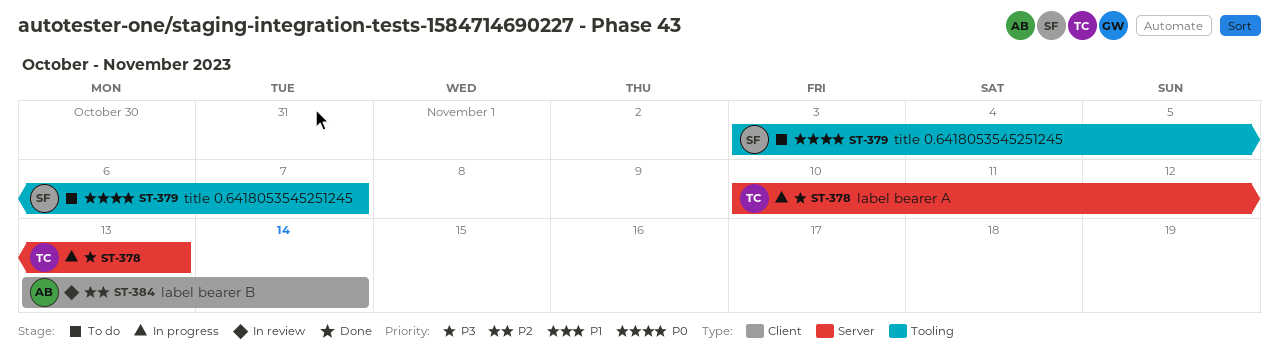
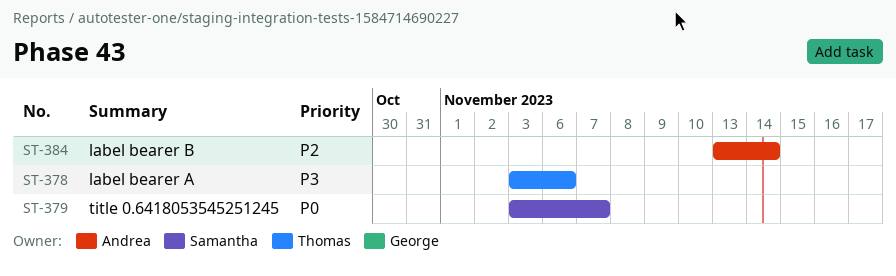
ST-378, start: Nov 10 -> Nov 3
ST-378, due: Nov 13 -> Nov 6

